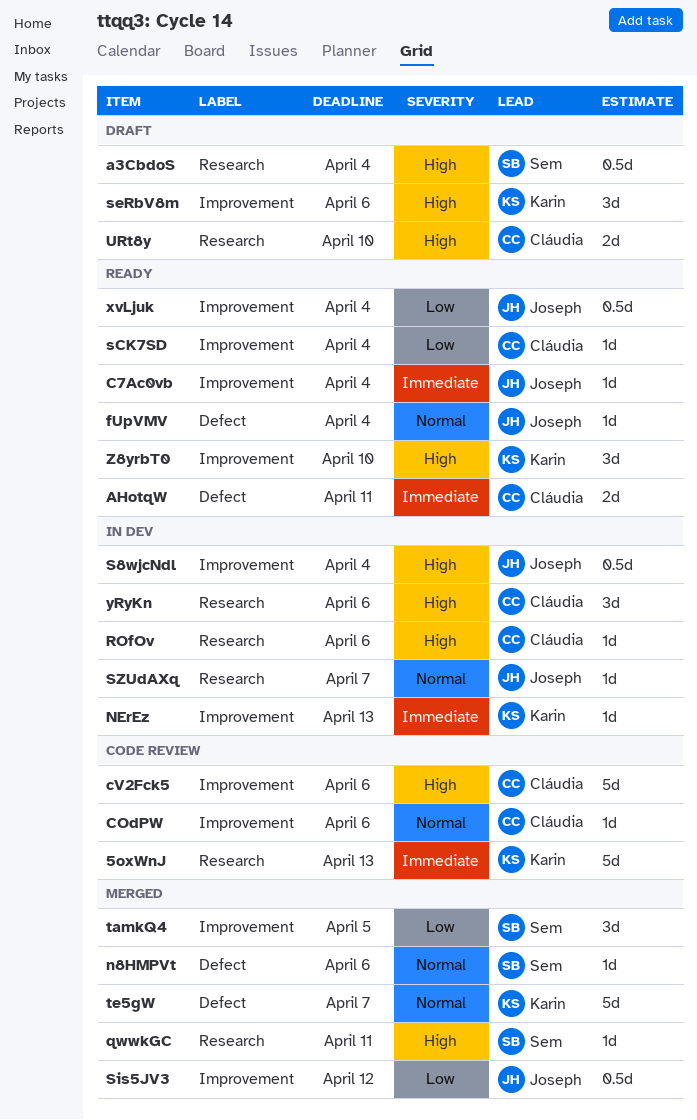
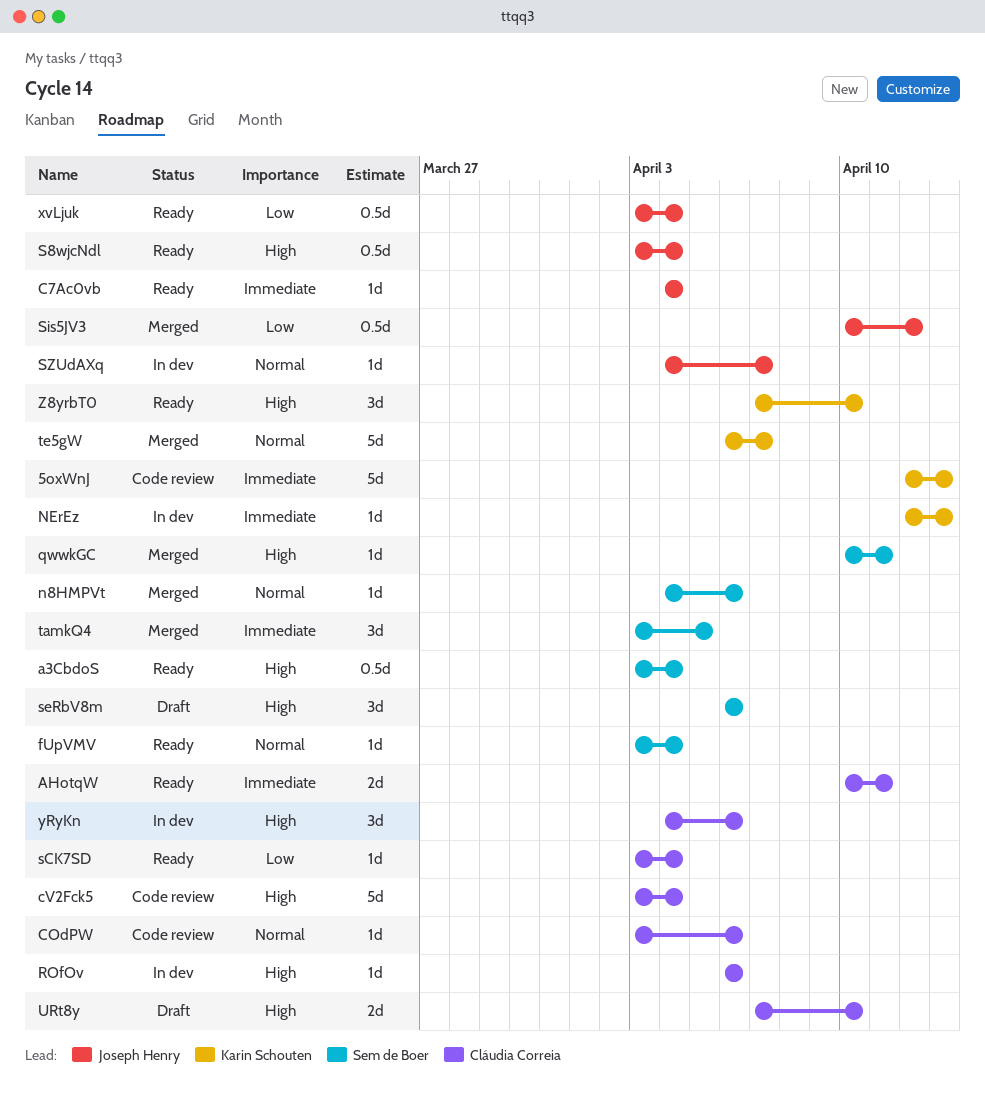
a3CbdoS, status: Draft -> Ready
cV2Fck5, due: Apr 6 -> Apr 4
fUpVMV, owner: Joseph Henry -> Sem de Boer
S8wjcNdl, status: In dev -> Ready
seRbV8m, owner: Karin Schouten -> Sem de Boer
tamkQ4, priority: Low -> Immediate

